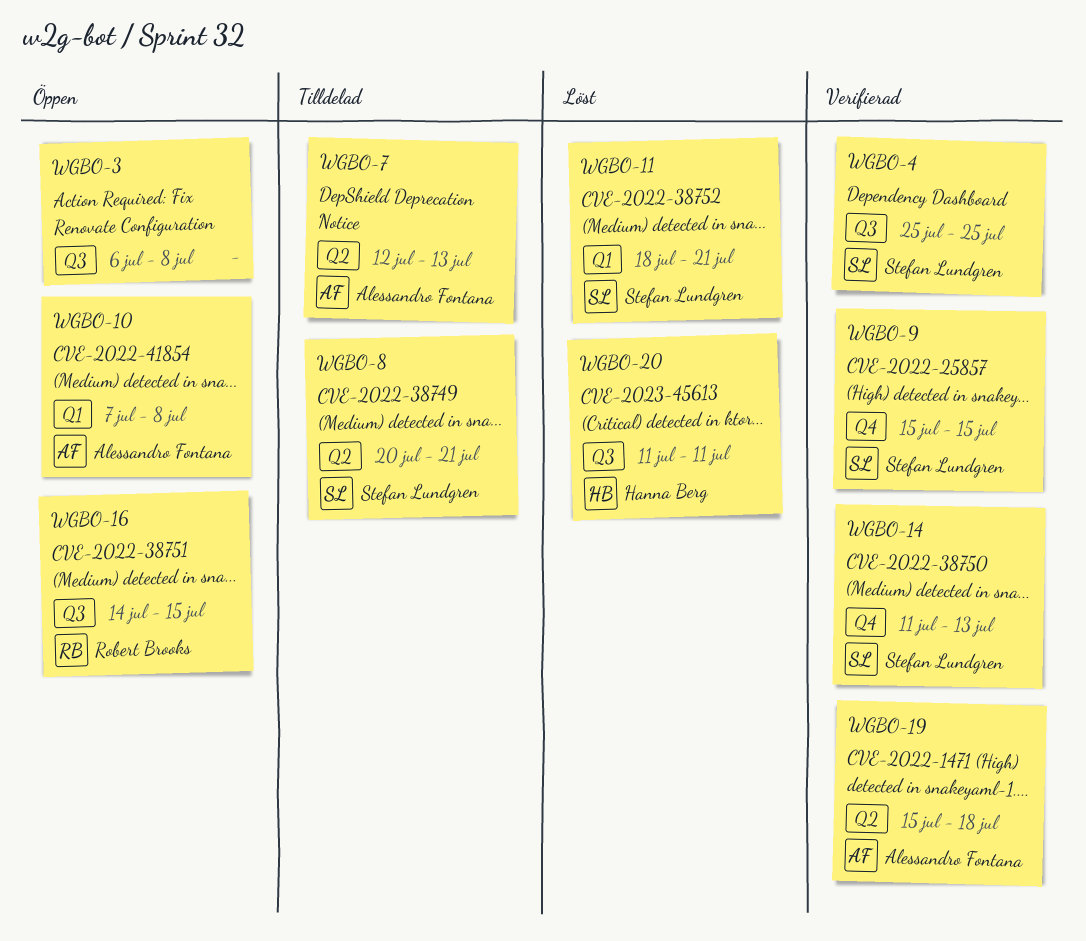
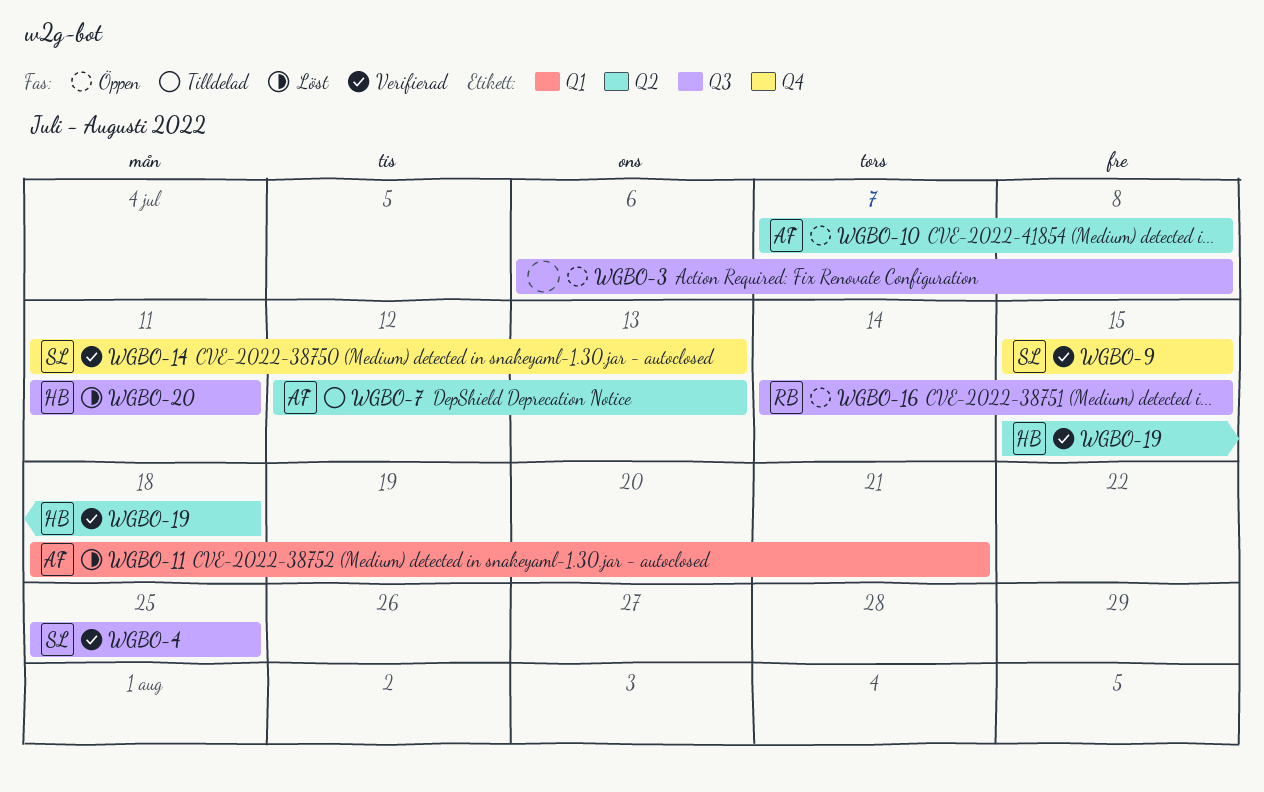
WGBO-8: present -> none
WGBO-10, label: Q1 -> Q2
WGBO-11, owner: Stefan Lundgren -> Alessandro Fontana
WGBO-19, owner: Alessandro Fontana -> Hanna Berg

